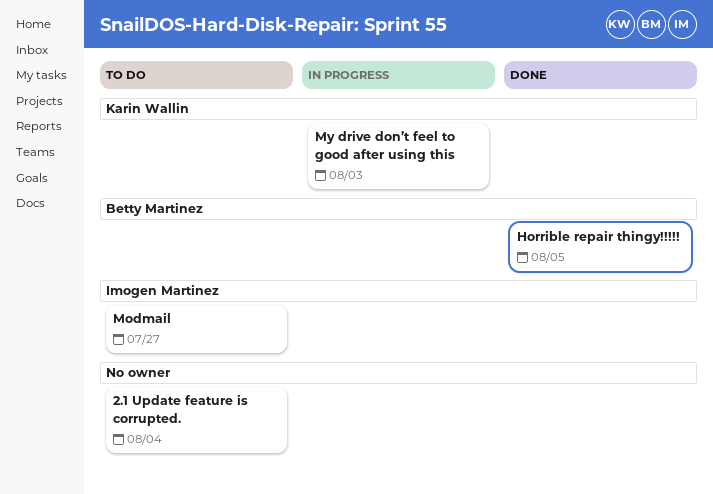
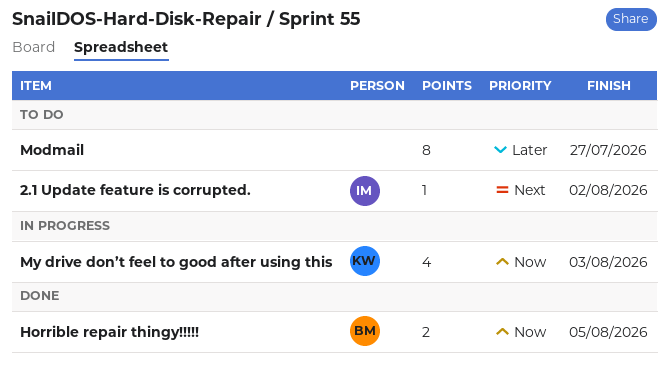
2.1 Update feature is corrupted., owner: none -> Imogen Martinez
2.1 Update feature is corrupted., due: Aug 4 -> Aug 2
Modmail, owner: Imogen Martinez -> none

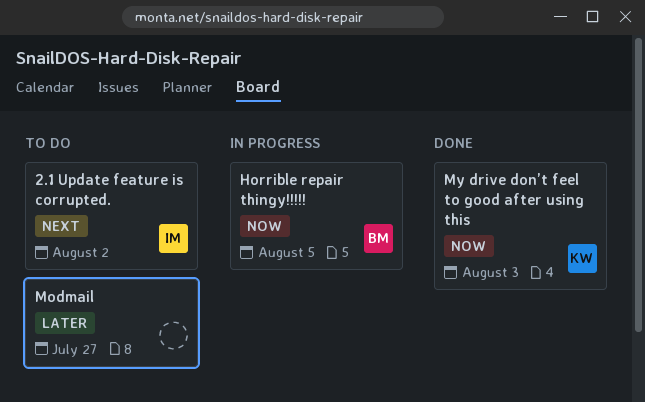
Horrible repair thingy!!!!!, status: Done -> In progress
My drive don’t feel to good after using this, status: In progress -> Done

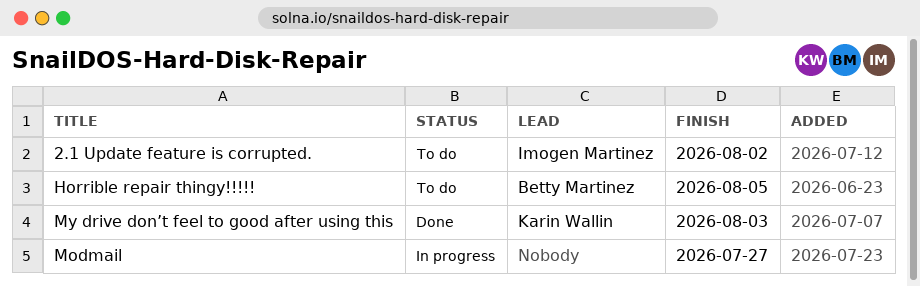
Horrible repair thingy!!!!!, status: In progress -> To do
Modmail, status: To do -> In progress

